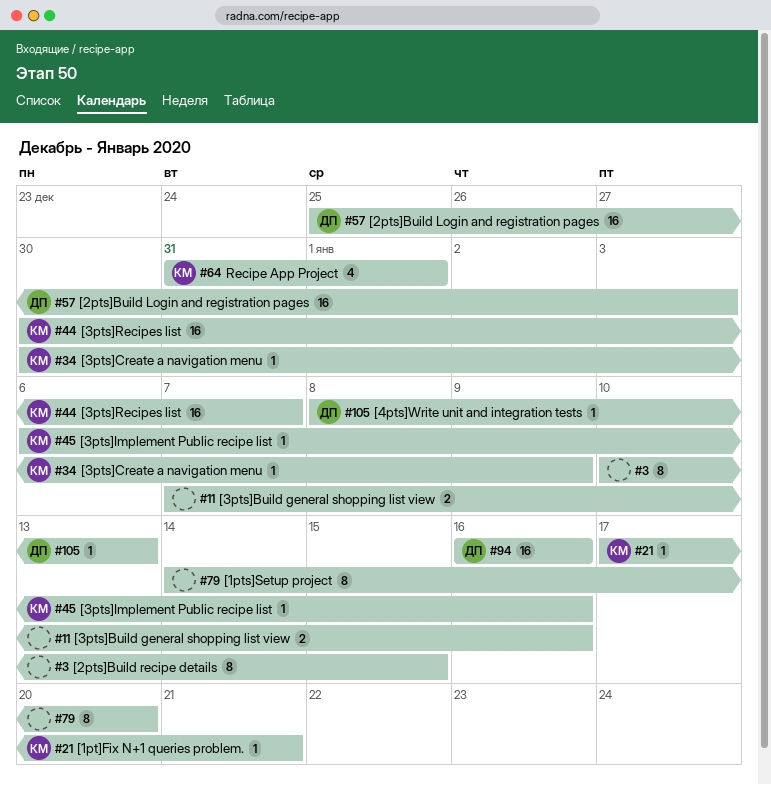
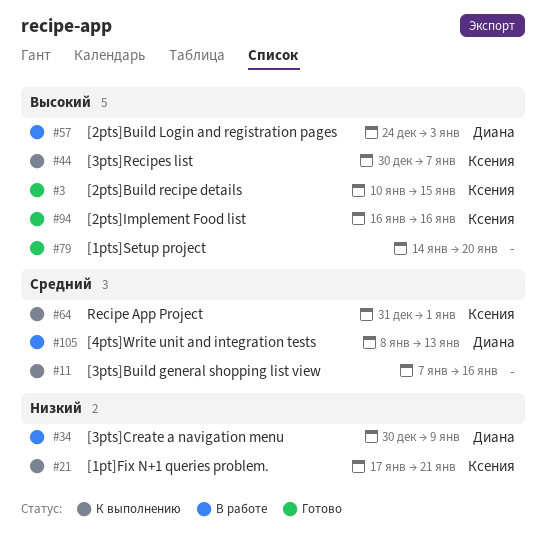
#3, owner: none -> Ксения
#34, owner: Ксения -> Диана
#45: present -> none
#57, start: Dec 25 -> Dec 24
#94, owner: Диана -> Ксения

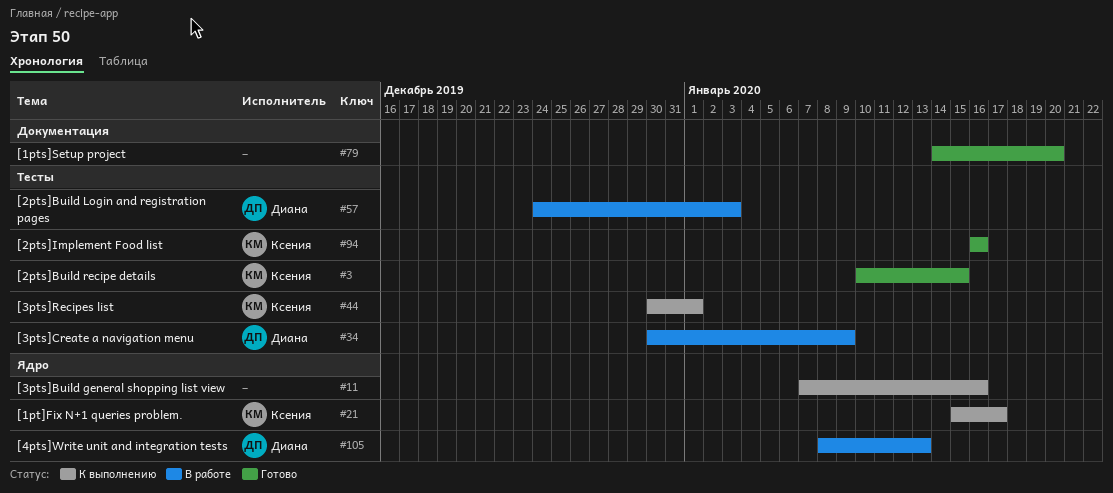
#21, start: Jan 17 -> Jan 15
#21, due: Jan 21 -> Jan 17
#44, due: Jan 7 -> Jan 1
#64: present -> none

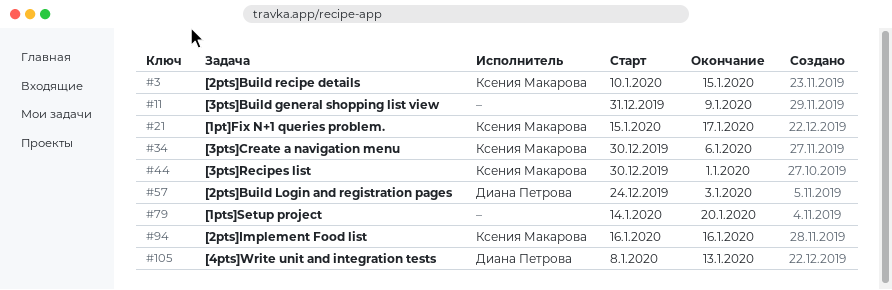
#11, start: Jan 7 -> Dec 31
#11, due: Jan 16 -> Jan 9
#34, owner: Диана Петрова -> Ксения Макарова
#34, due: Jan 9 -> Jan 6

